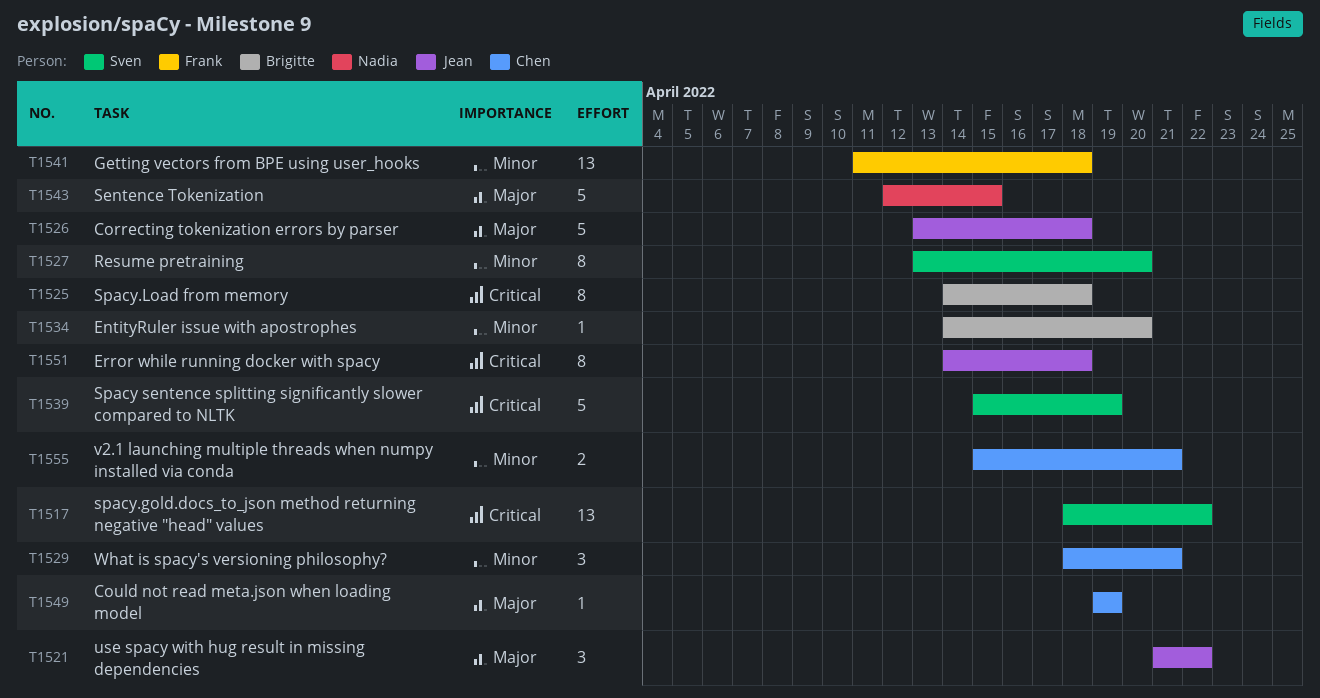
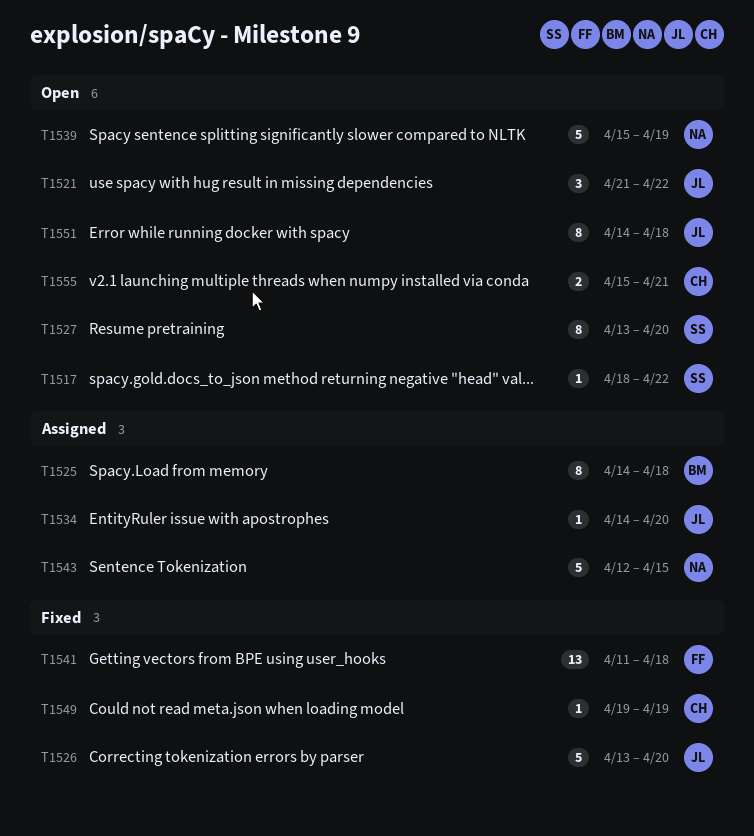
T1517, estimate: 13 -> 1
T1526, due: Apr 18 -> Apr 20
T1529: present -> none
T1534, owner: Brigitte -> Jean
T1539, owner: Sven -> Nadia

